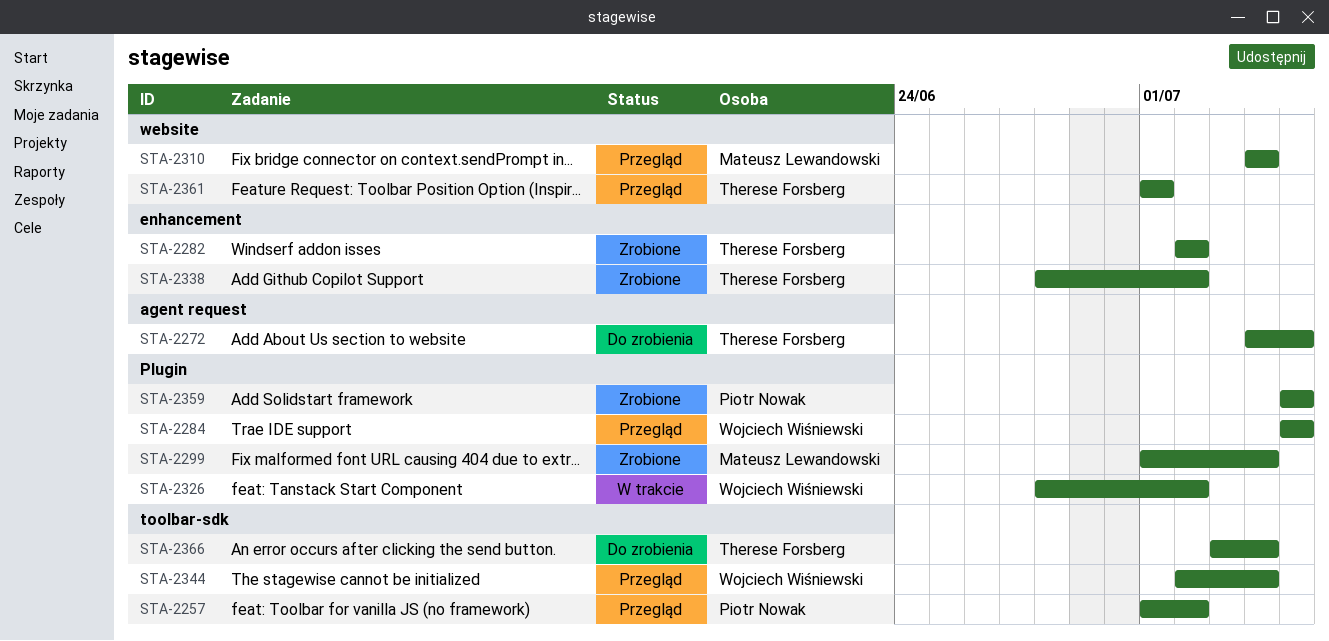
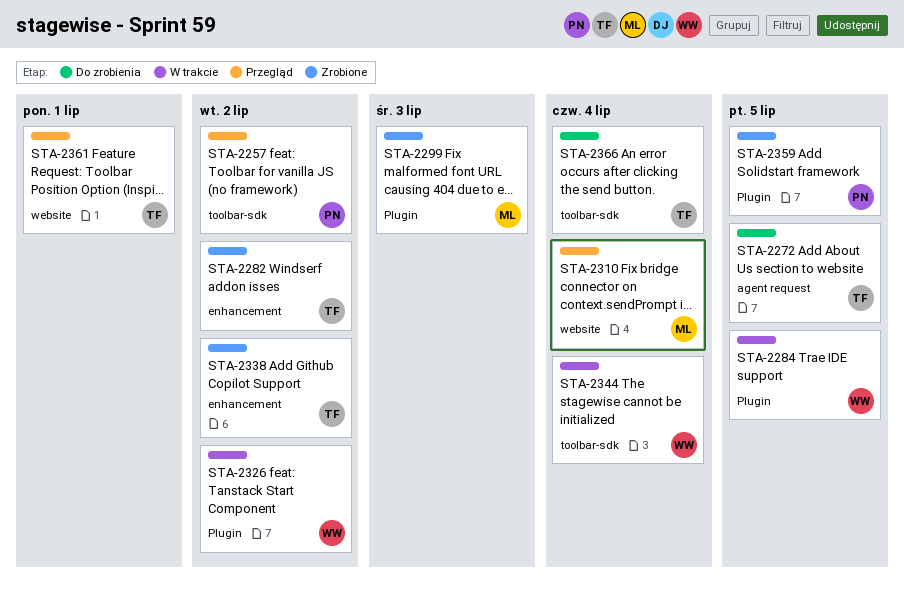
STA-2284, status: Przegląd -> W trakcie
STA-2299, due: Jul 4 -> Jul 3
STA-2344, status: Przegląd -> W trakcie

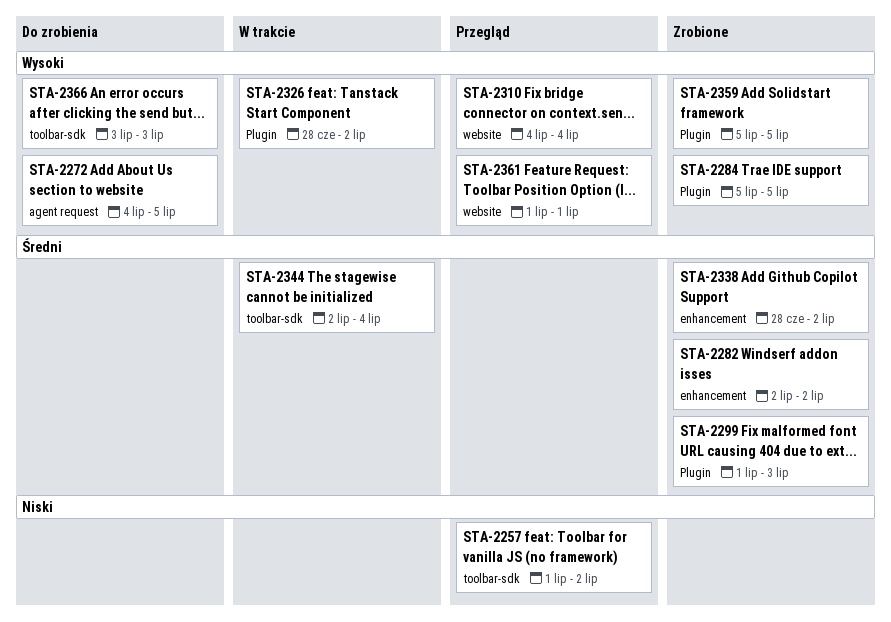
STA-2284, status: W trakcie -> Zrobione
STA-2366, due: Jul 4 -> Jul 3

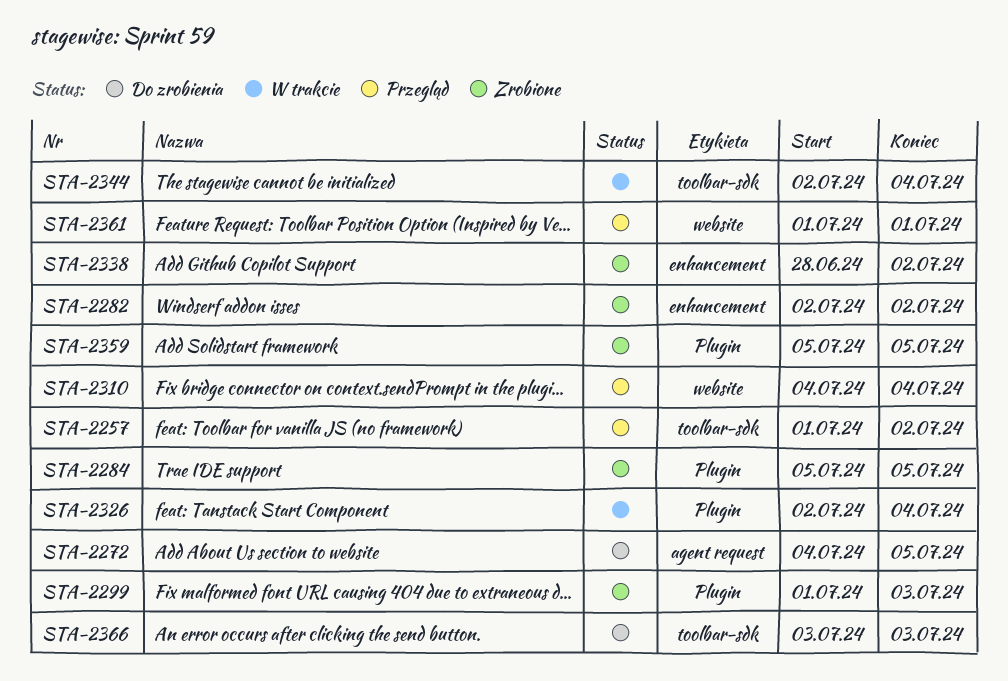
STA-2326, start: Jun 28 -> Jul 2
STA-2326, due: Jul 2 -> Jul 4

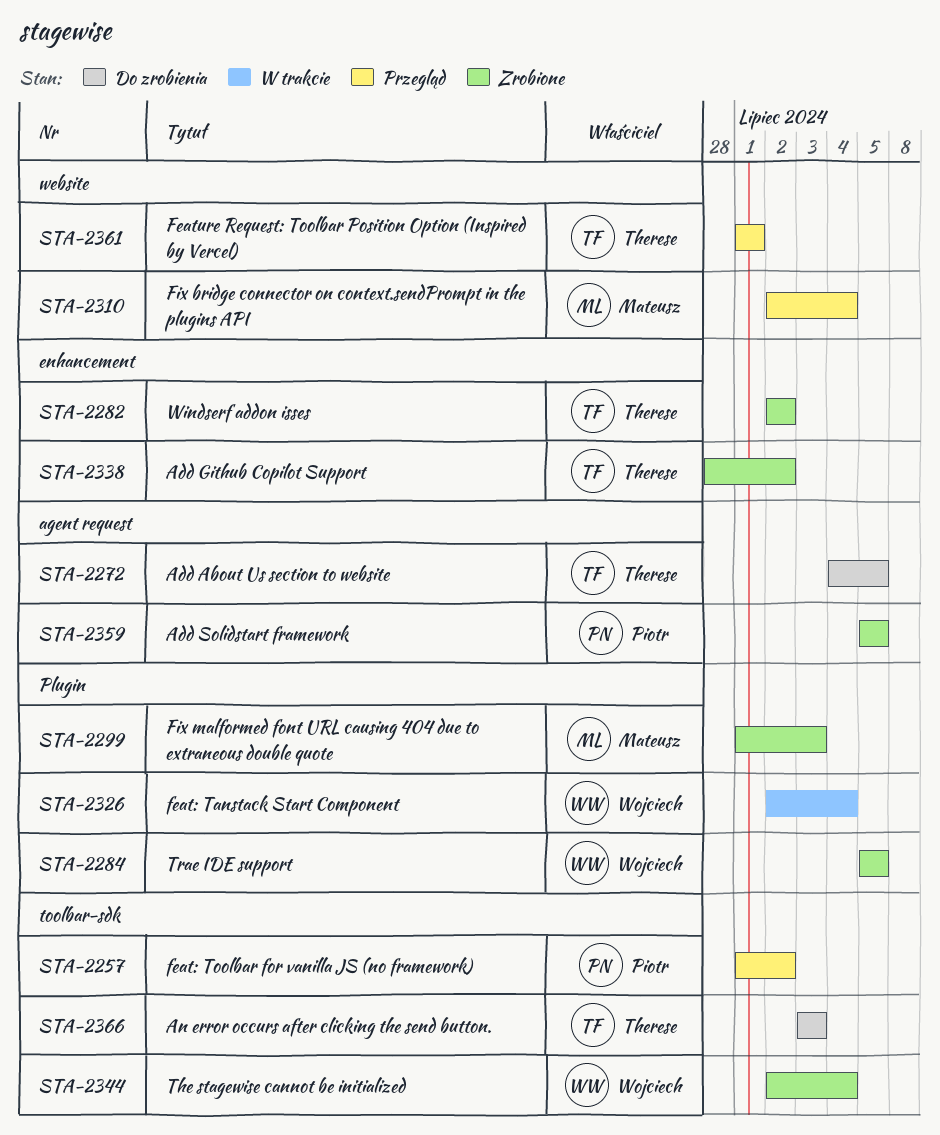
STA-2310, start: Jul 4 -> Jul 2
STA-2344, status: W trakcie -> Zrobione
STA-2359, label: Plugin -> agent request

